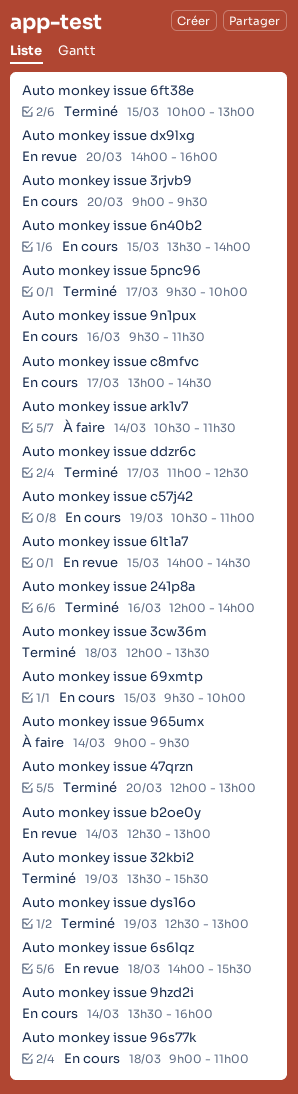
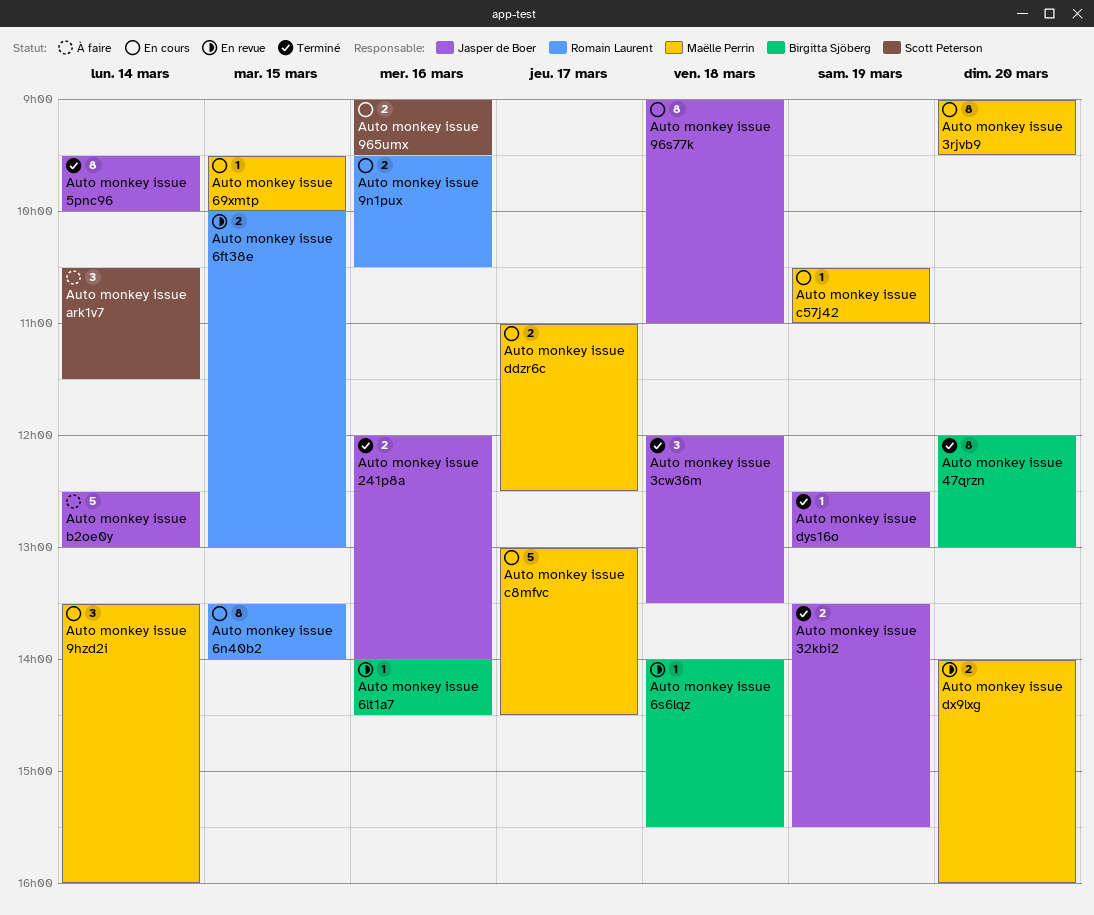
Auto monkey issue 5pnc96, day: Mar 17 -> Mar 14
Auto monkey issue 6ft38e, status: Terminé -> En revue
Auto monkey issue 6lt1a7, day: Mar 15 -> Mar 16
Auto monkey issue 965umx, status: À faire -> En cours
Auto monkey issue 965umx, day: Mar 14 -> Mar 16
Auto monkey issue 9n1pux, ends: 11:30 -> 10:30
Auto monkey issue b2oe0y, status: En revue -> À faire
Auto monkey issue ddzr6c, status: Terminé -> En cours

